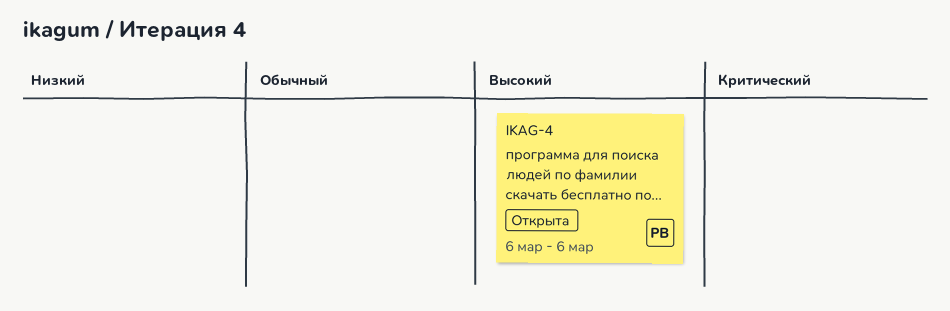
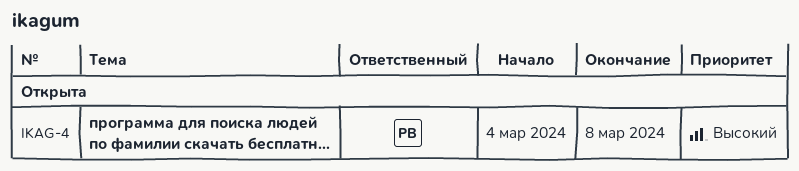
IKAG-4, start: Mar 6 -> Mar 4
IKAG-4, due: Mar 6 -> Mar 8

